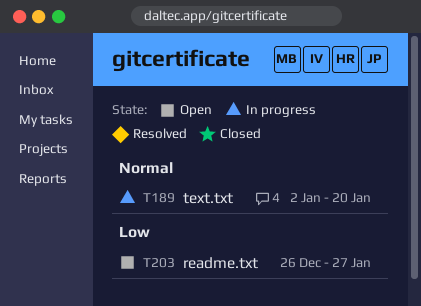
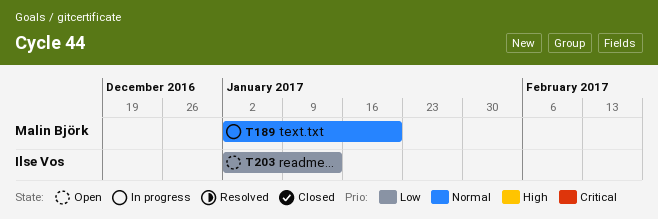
T203, start: Dec 26 -> Jan 2
T203, due: Jan 27 -> Jan 13

